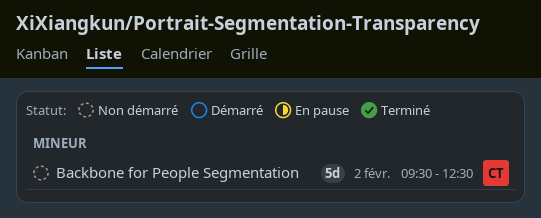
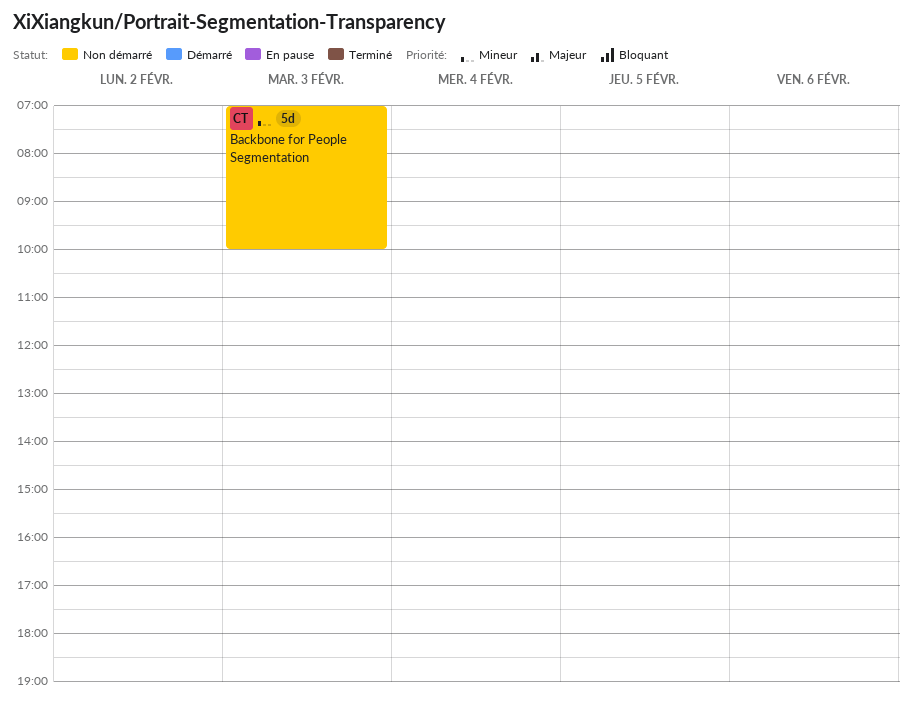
Backbone for People Segmentation, day: Feb 2 -> Feb 3
Backbone for People Segmentation, begins: 09:30 -> 07:00
Backbone for People Segmentation, ends: 12:30 -> 10:00

